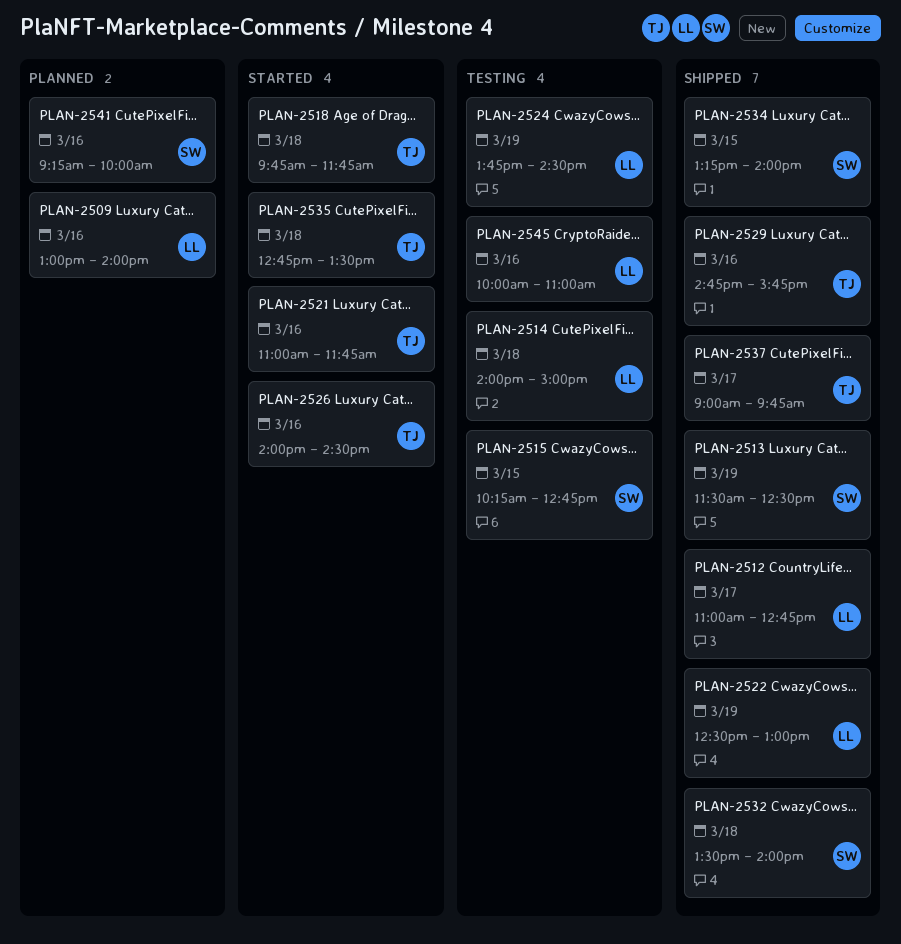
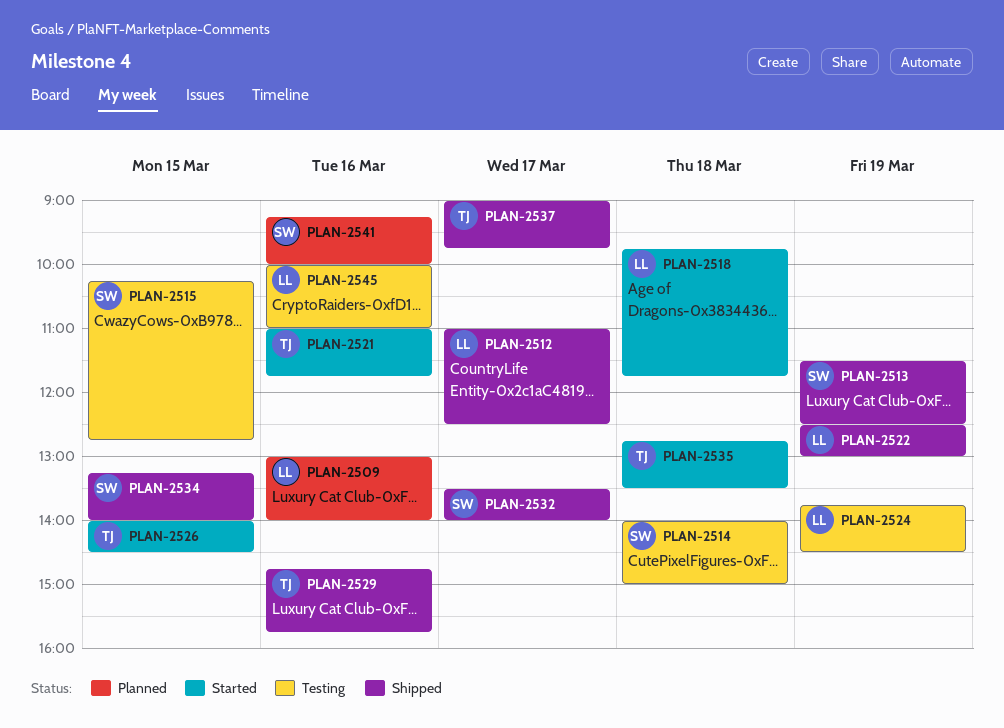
PLAN-2512, ends: 12:45 -> 12:30
PLAN-2514, owner: LL -> SW
PLAN-2518, owner: TJ -> LL
PLAN-2526, day: Mar 16 -> Mar 15
PLAN-2532, day: Mar 18 -> Mar 17

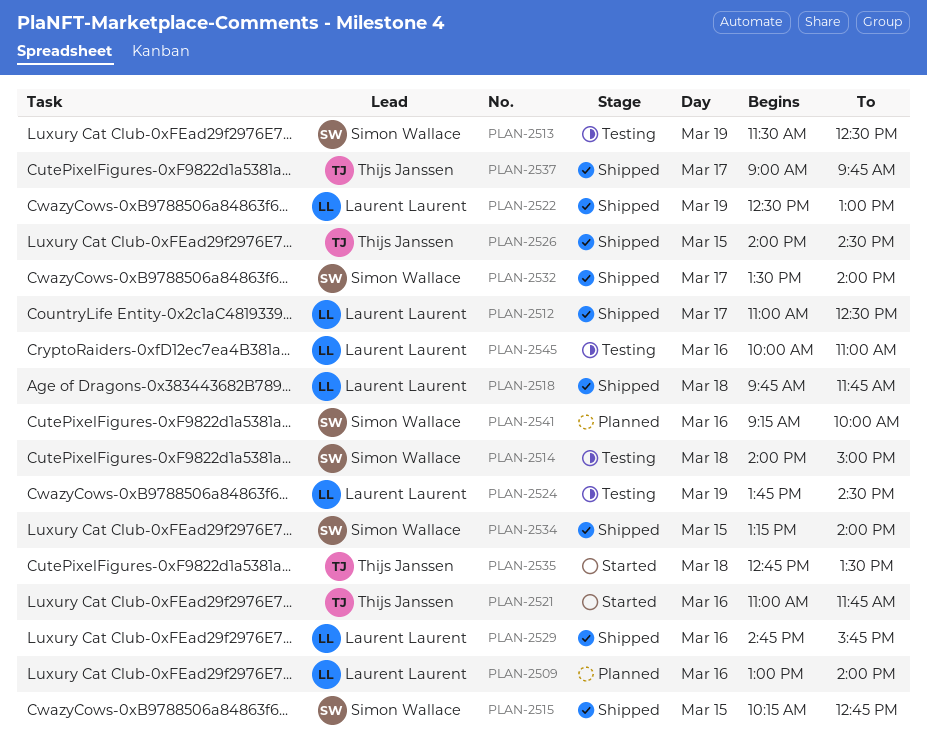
PLAN-2513, status: Shipped -> Testing
PLAN-2515, status: Testing -> Shipped
PLAN-2518, status: Started -> Shipped
PLAN-2526, status: Started -> Shipped
PLAN-2529, owner: Thijs Janssen -> Laurent Laurent

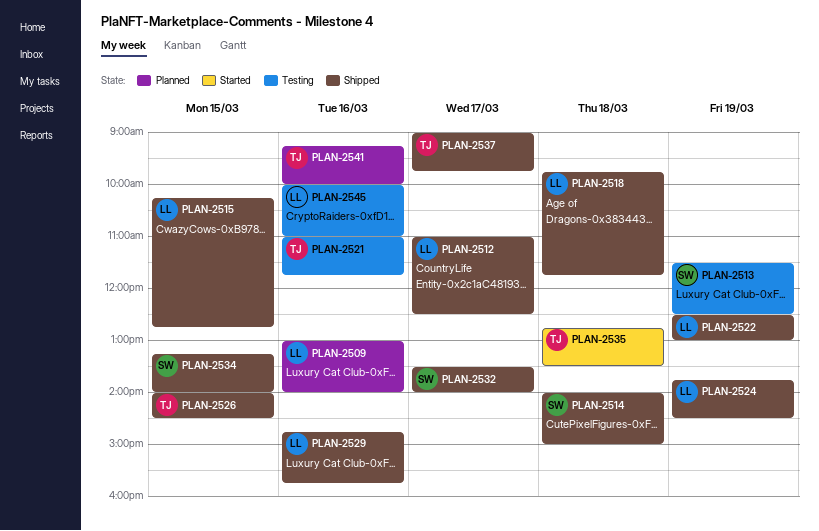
PLAN-2514, status: Testing -> Shipped
PLAN-2515, owner: Simon Wallace -> Laurent Laurent
PLAN-2521, status: Started -> Testing
PLAN-2524, status: Testing -> Shipped
PLAN-2541, owner: Simon Wallace -> Thijs Janssen

